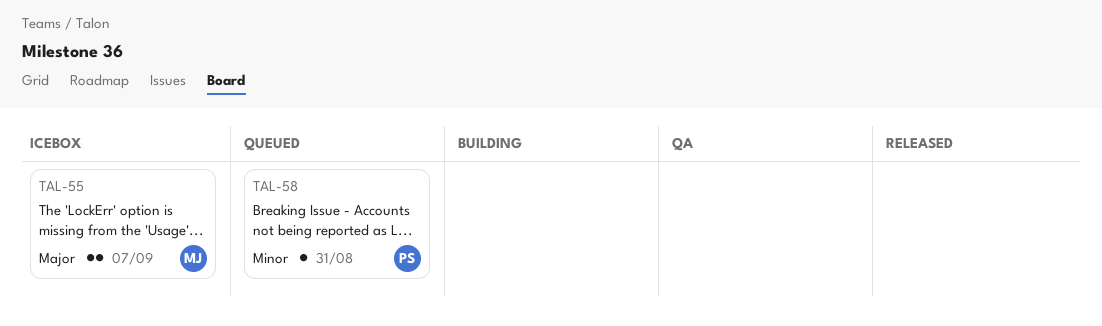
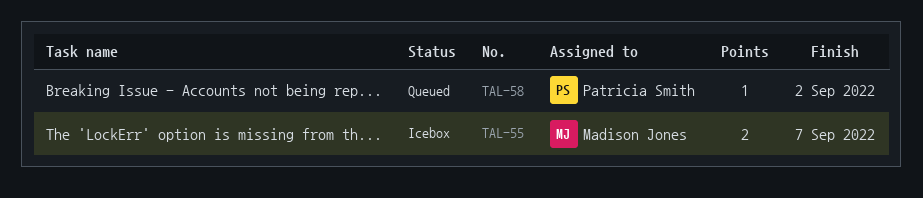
TAL-58, due: Aug 31 -> Sep 2

